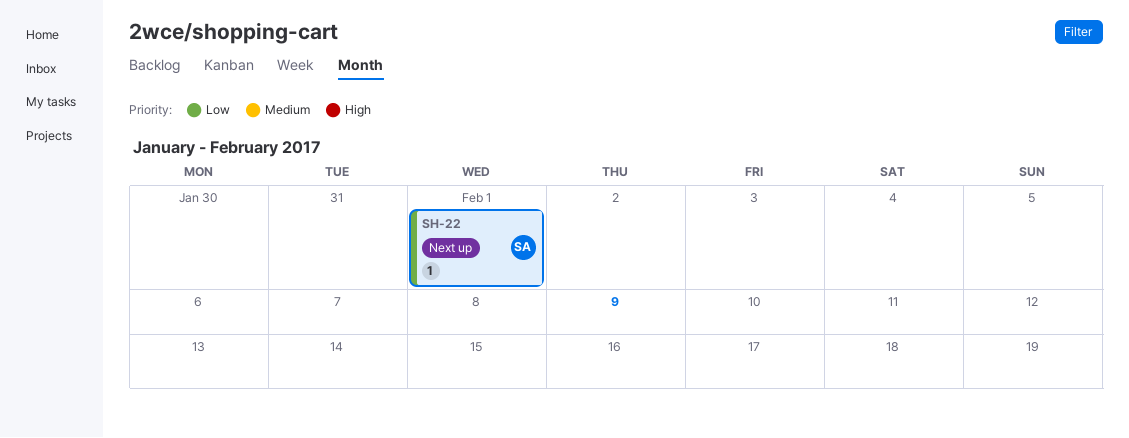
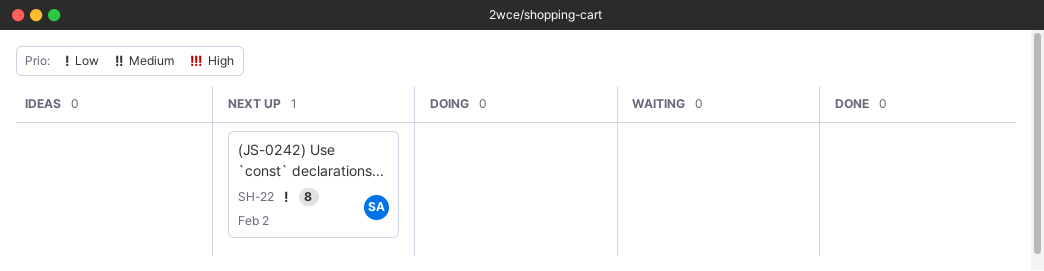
SH-22, estimate: 1 -> 8
SH-22, due: Feb 1 -> Feb 2

